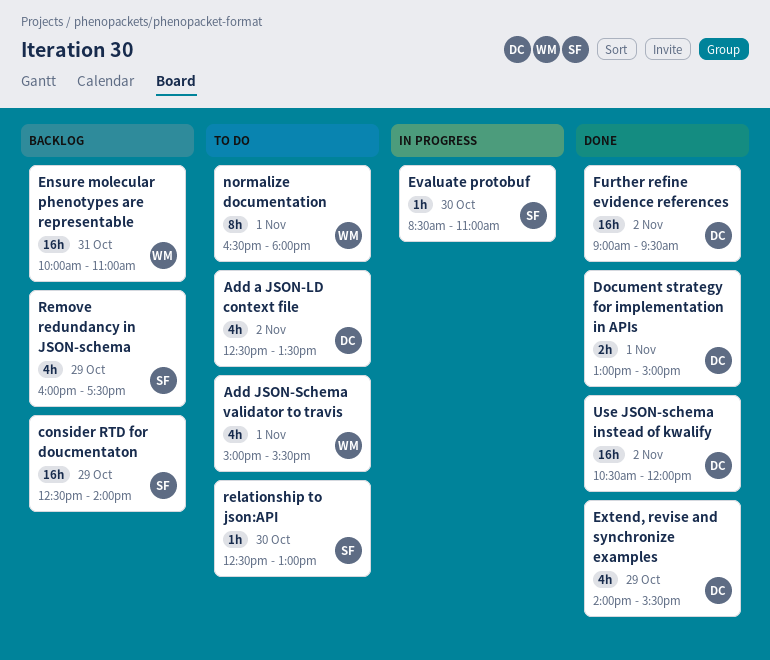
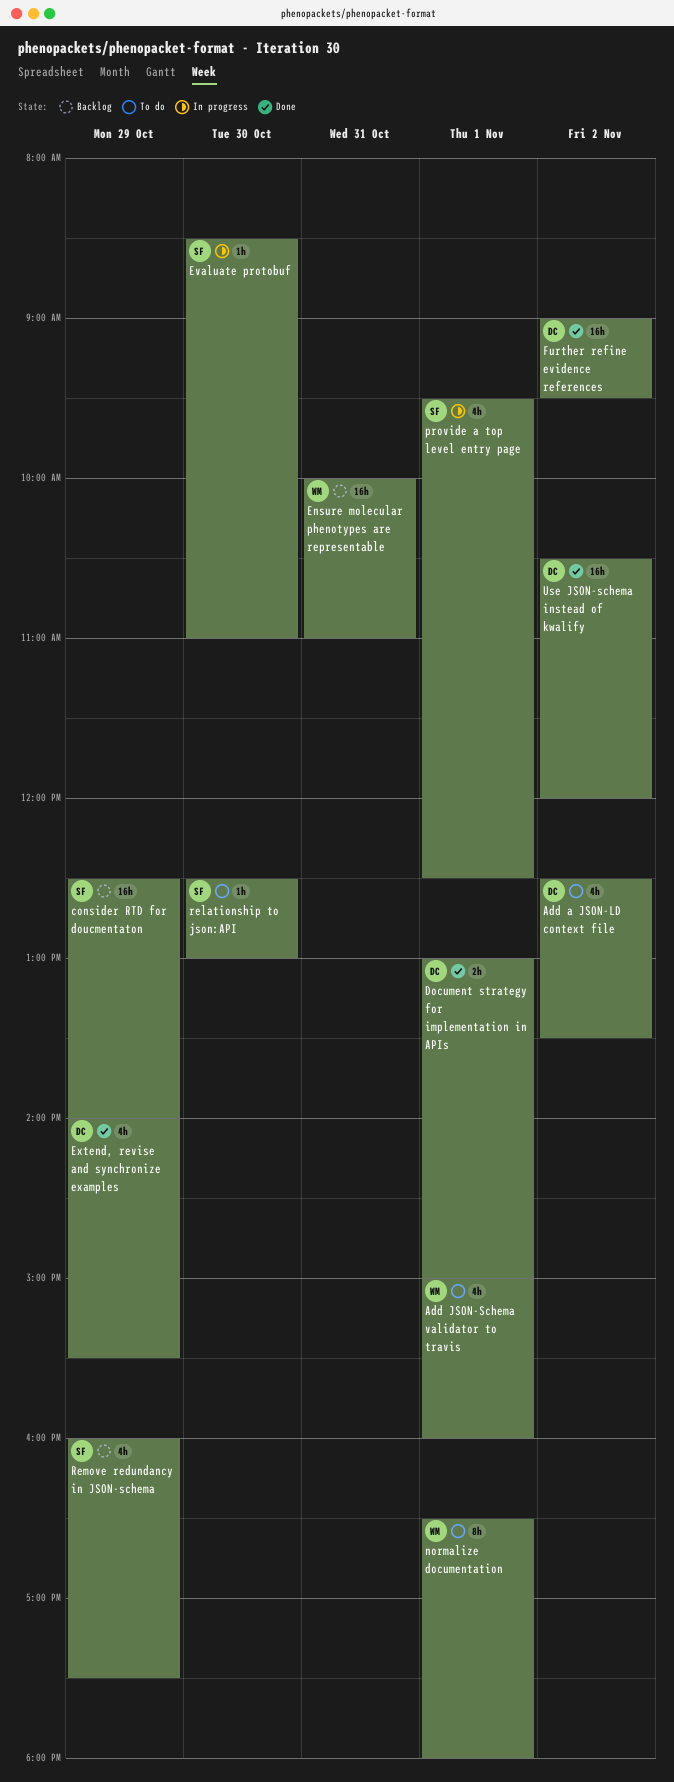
Add JSON-Schema validator to travis, ends: 15:30 -> 16:00
provide a top level entry page: none -> present

